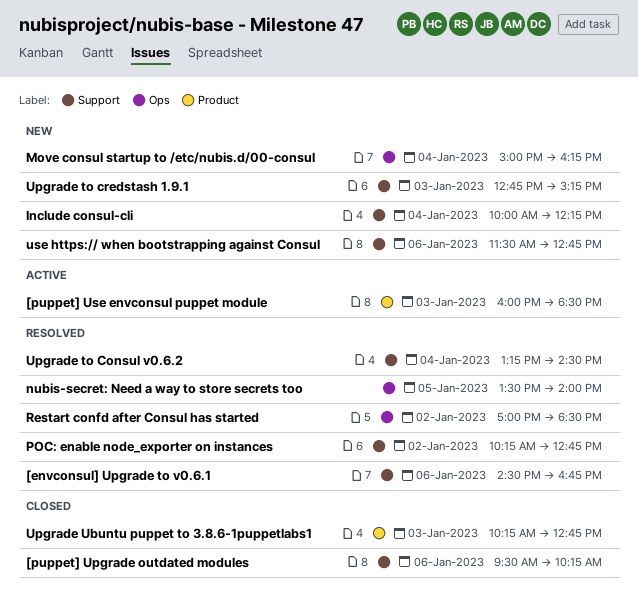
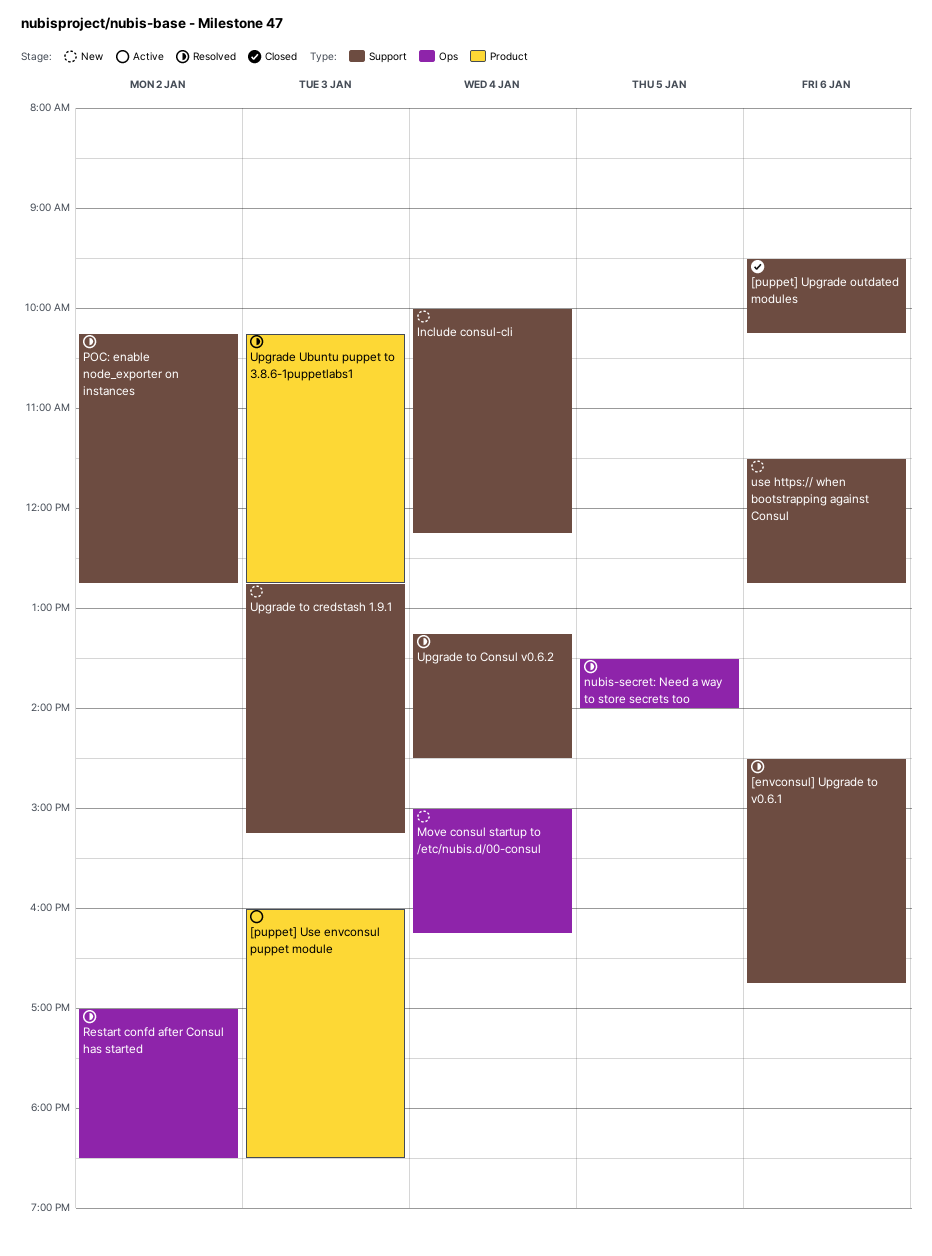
Upgrade Ubuntu puppet to 3.8.6-1puppetlabs1, status: Closed -> Resolved

